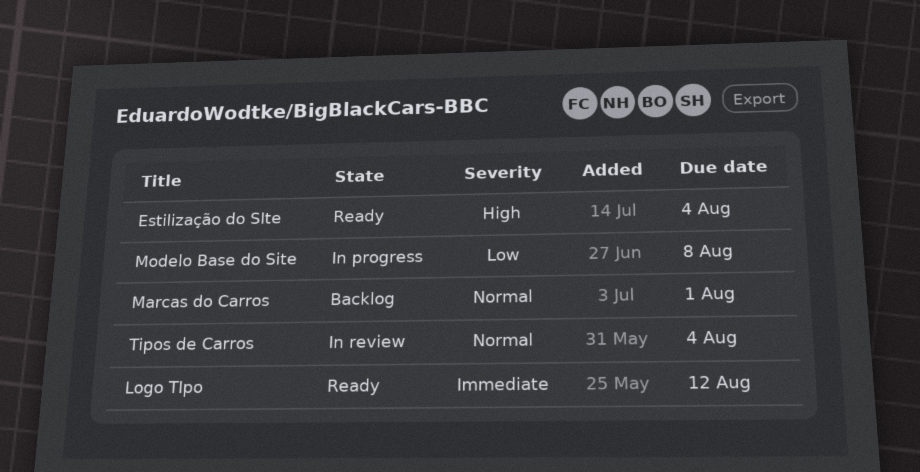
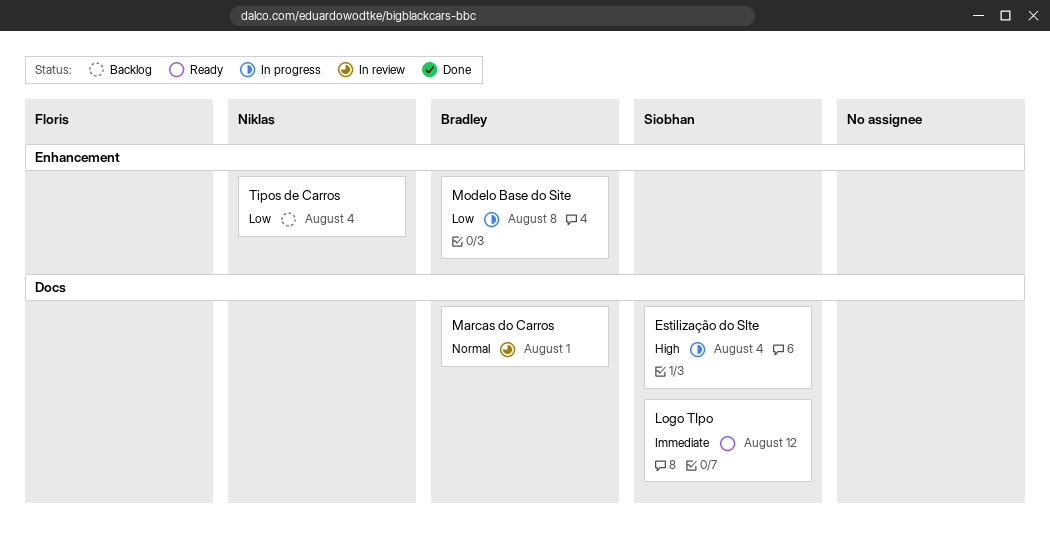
Estilização do SIte, status: Ready -> In progress
Marcas do Carros, status: Backlog -> In review
Tipos de Carros, status: In review -> Backlog
Tipos de Carros, priority: Normal -> Low

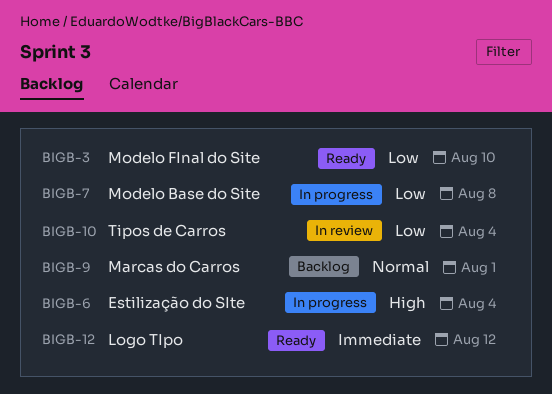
Marcas do Carros, status: In review -> Backlog
Modelo FInal do Site: none -> present
Tipos de Carros, status: Backlog -> In review

